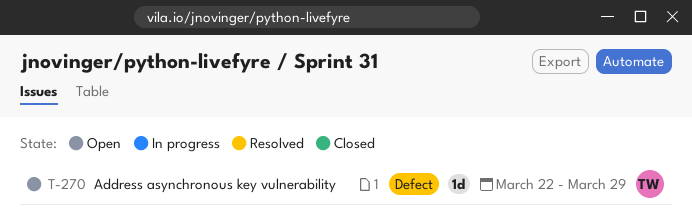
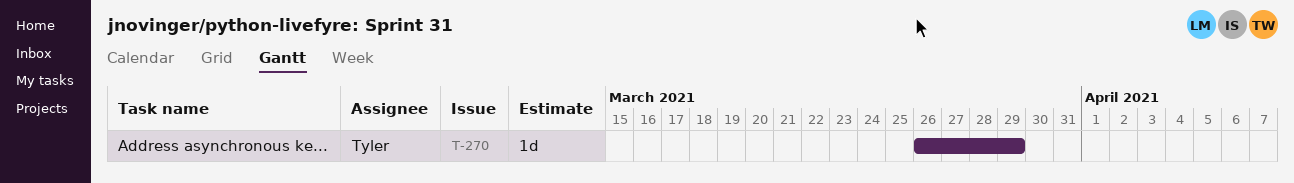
T-270, start: Mar 22 -> Mar 26

